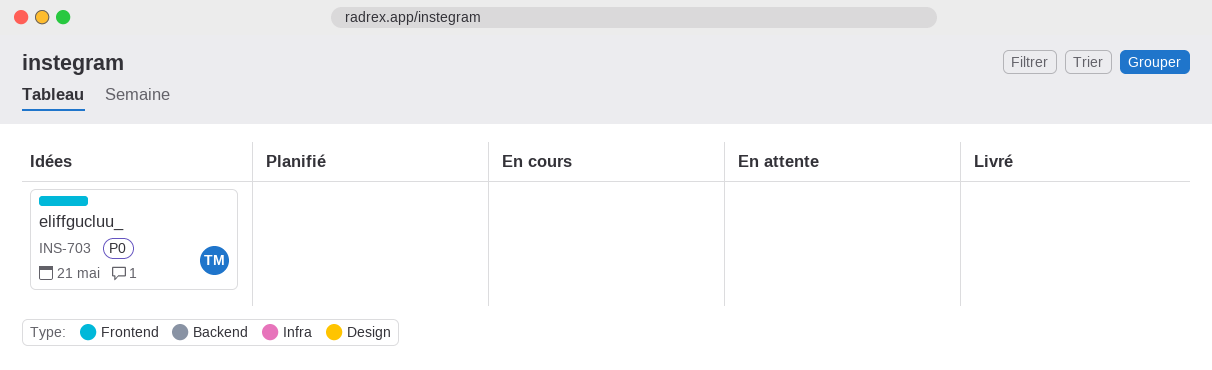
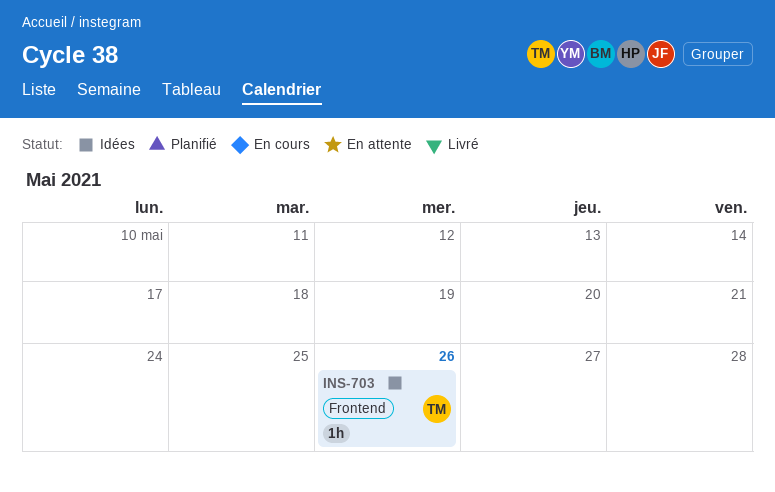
INS-703, due: May 21 -> May 26

